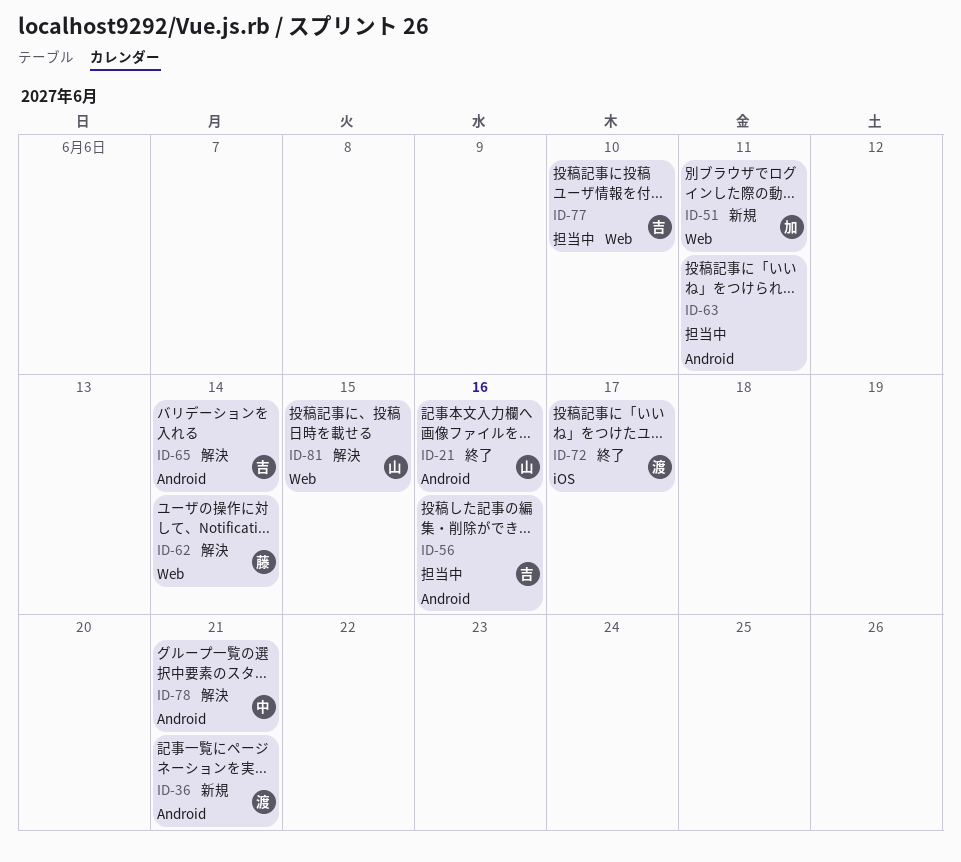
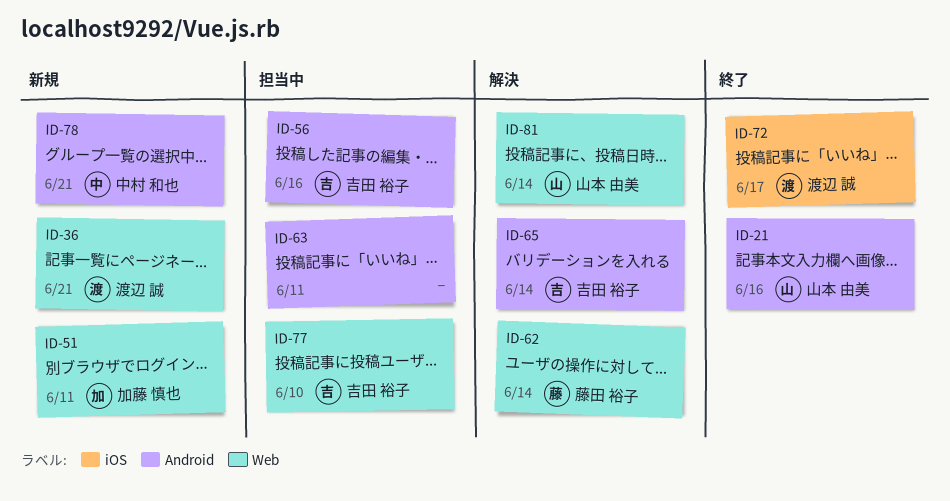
ID-36, label: Android -> Web
ID-78, status: 解決 -> 新規
ID-81, due: Jun 15 -> Jun 14

